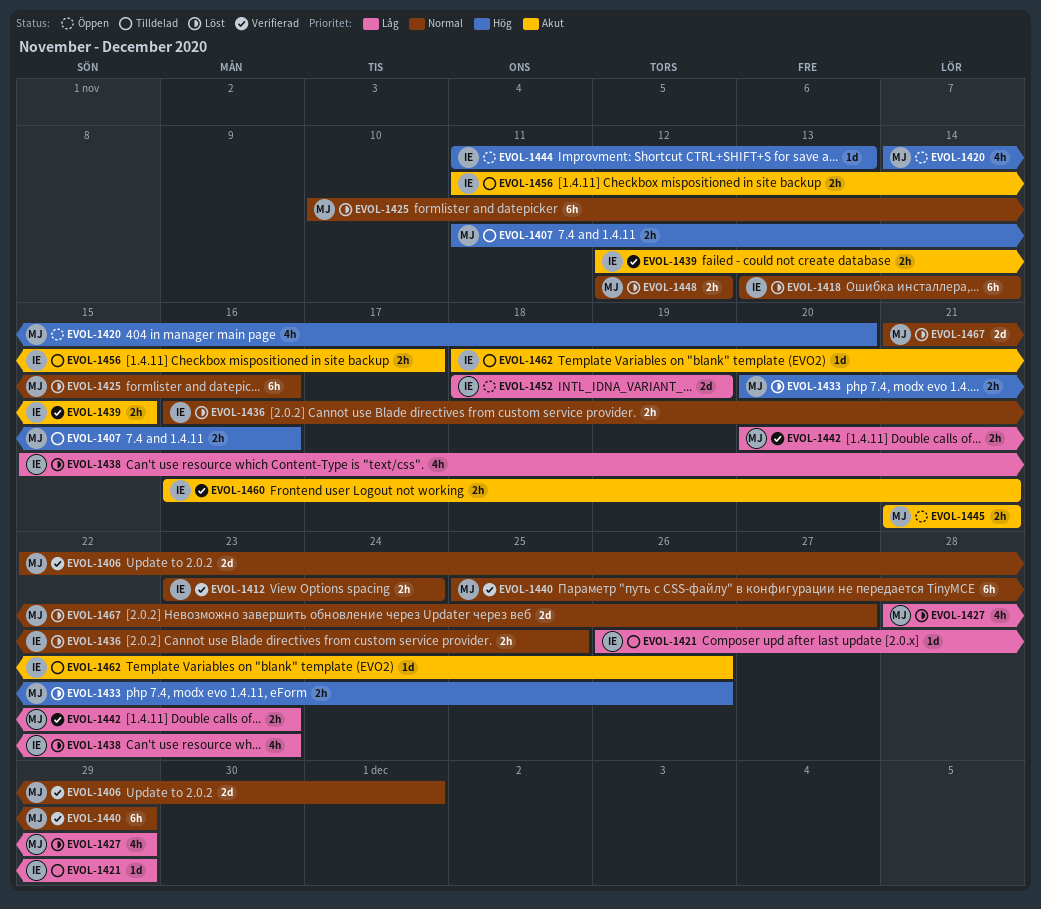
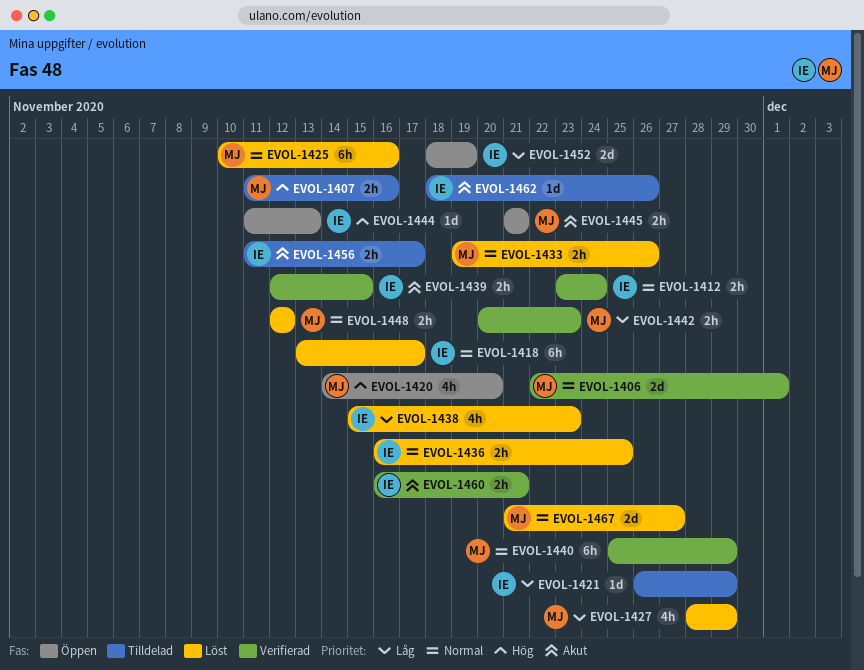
EVOL-1418, due: Nov 14 -> Nov 17
EVOL-1433, priority: Hög -> Normal
EVOL-1433, start: Nov 20 -> Nov 19

